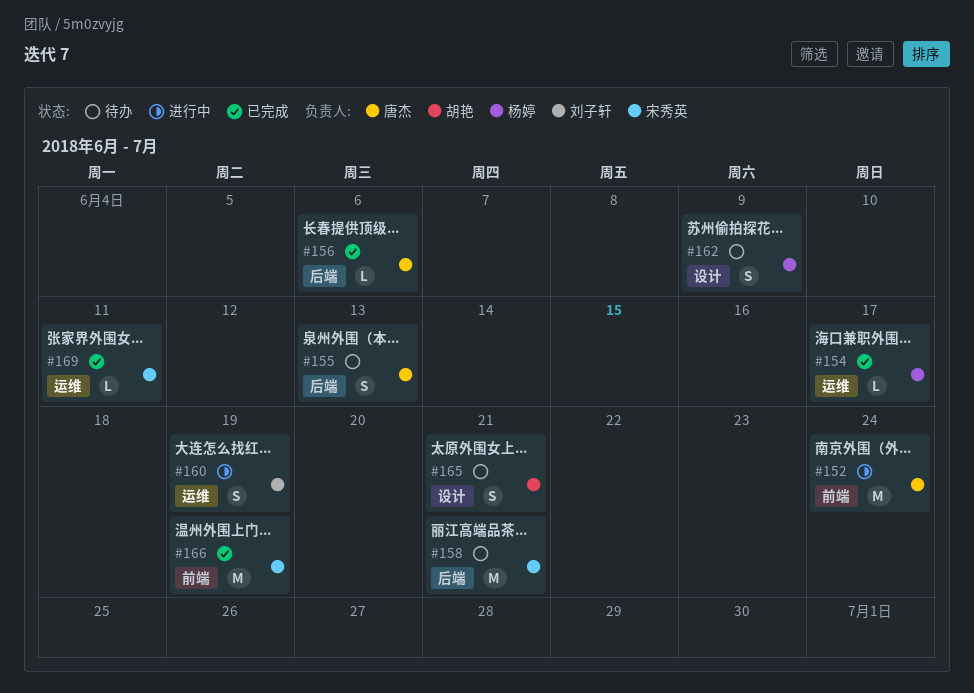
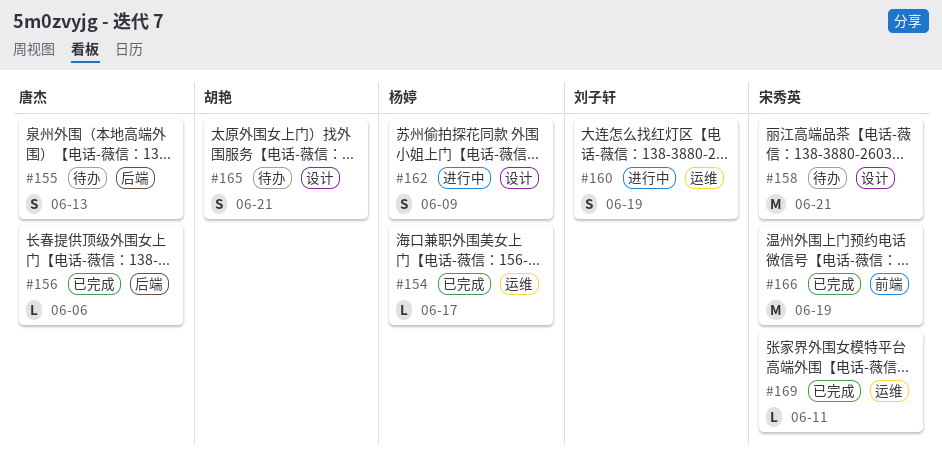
#152: present -> none
#158, label: 后端 -> 设计
#162, status: 待办 -> 进行中

